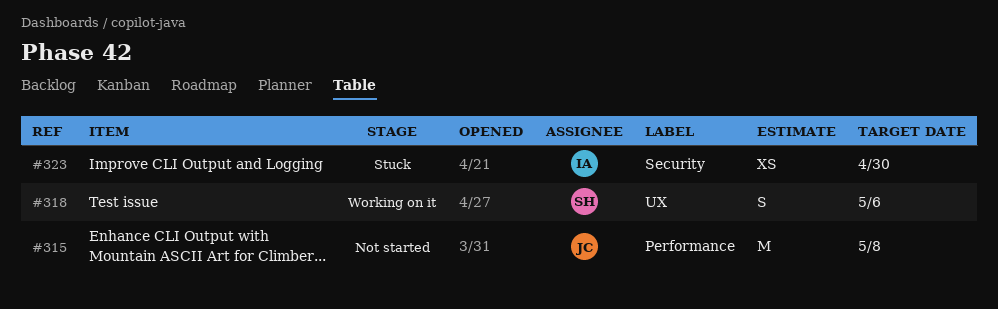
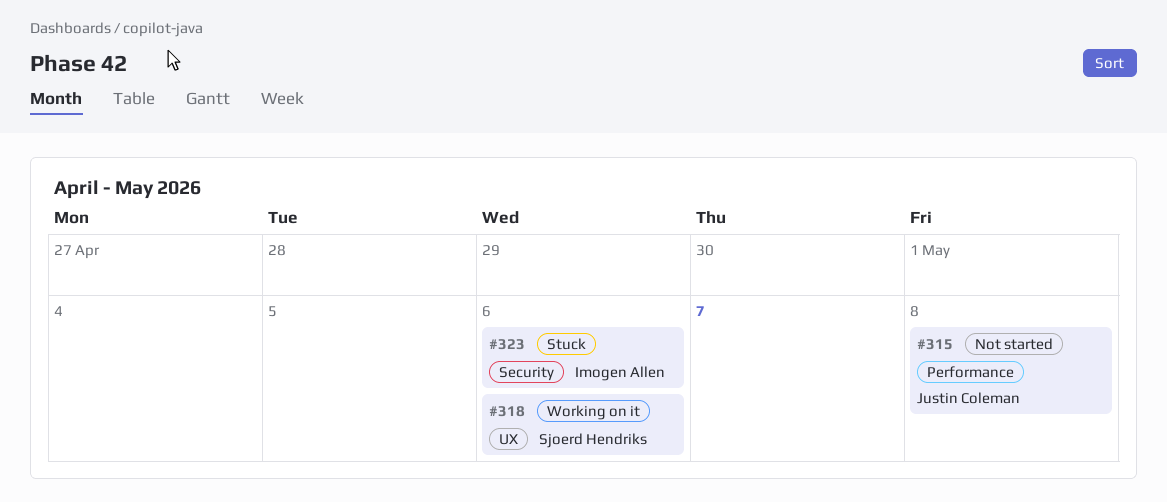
#323, due: Apr 30 -> May 6

